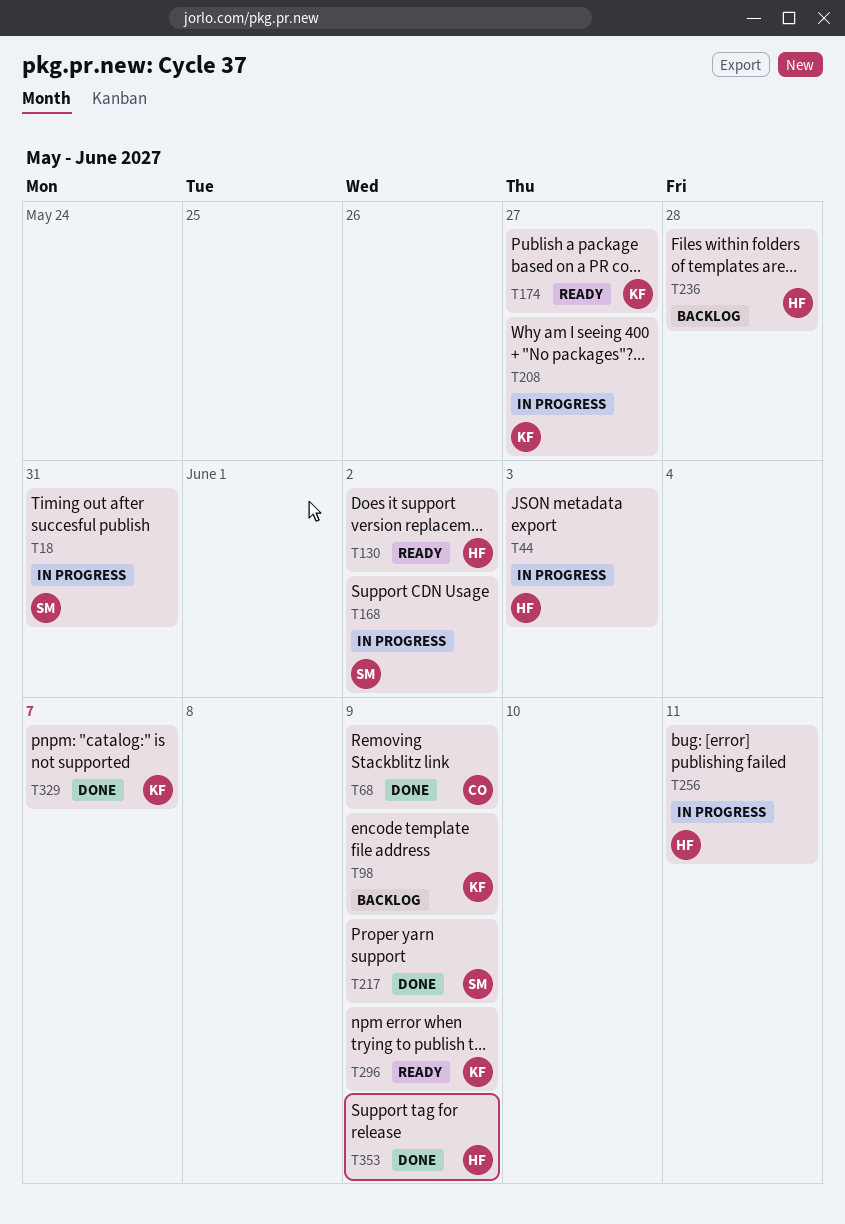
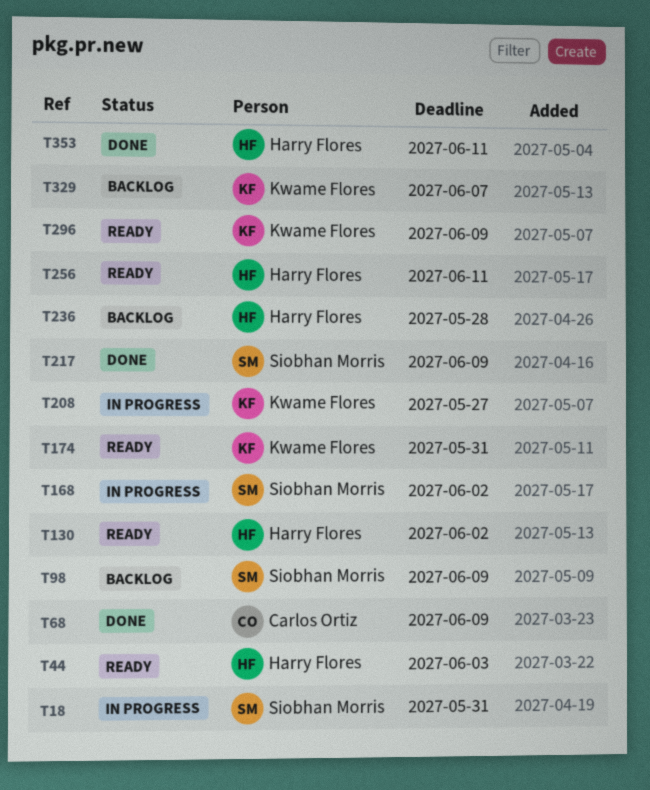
T44, status: In progress -> Ready
T98, owner: Kwame Flores -> Siobhan Morris
T174, due: May 27 -> May 31
T256, status: In progress -> Ready
T329, status: Done -> Backlog
T353, due: Jun 9 -> Jun 11

